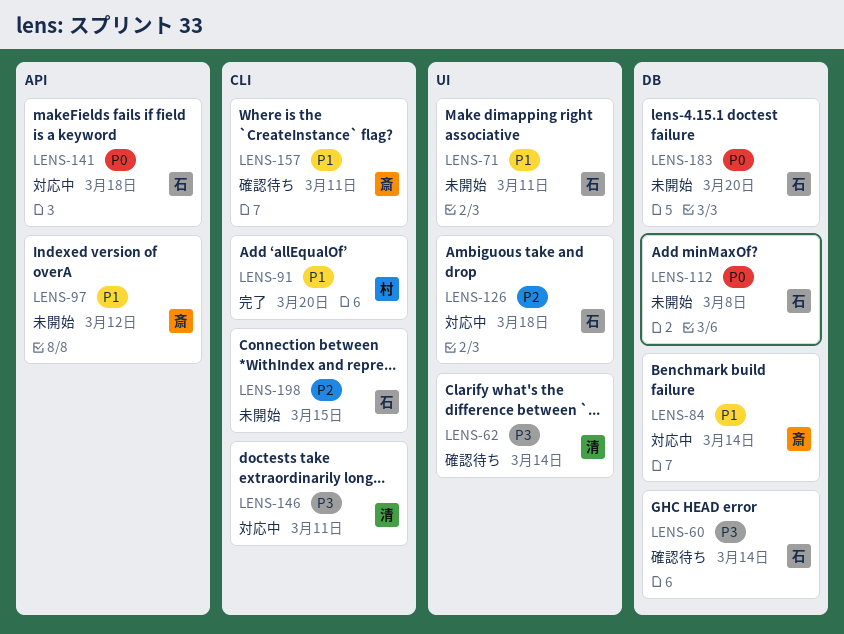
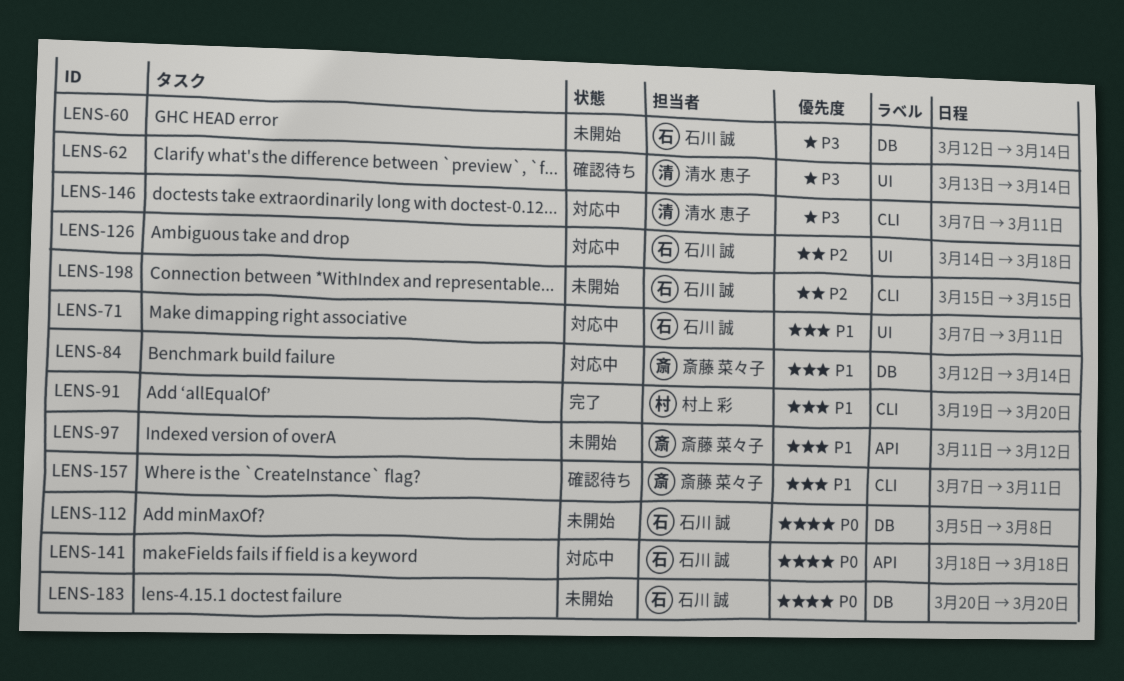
LENS-60, status: 確認待ち -> 未開始
LENS-71, status: 未開始 -> 対応中

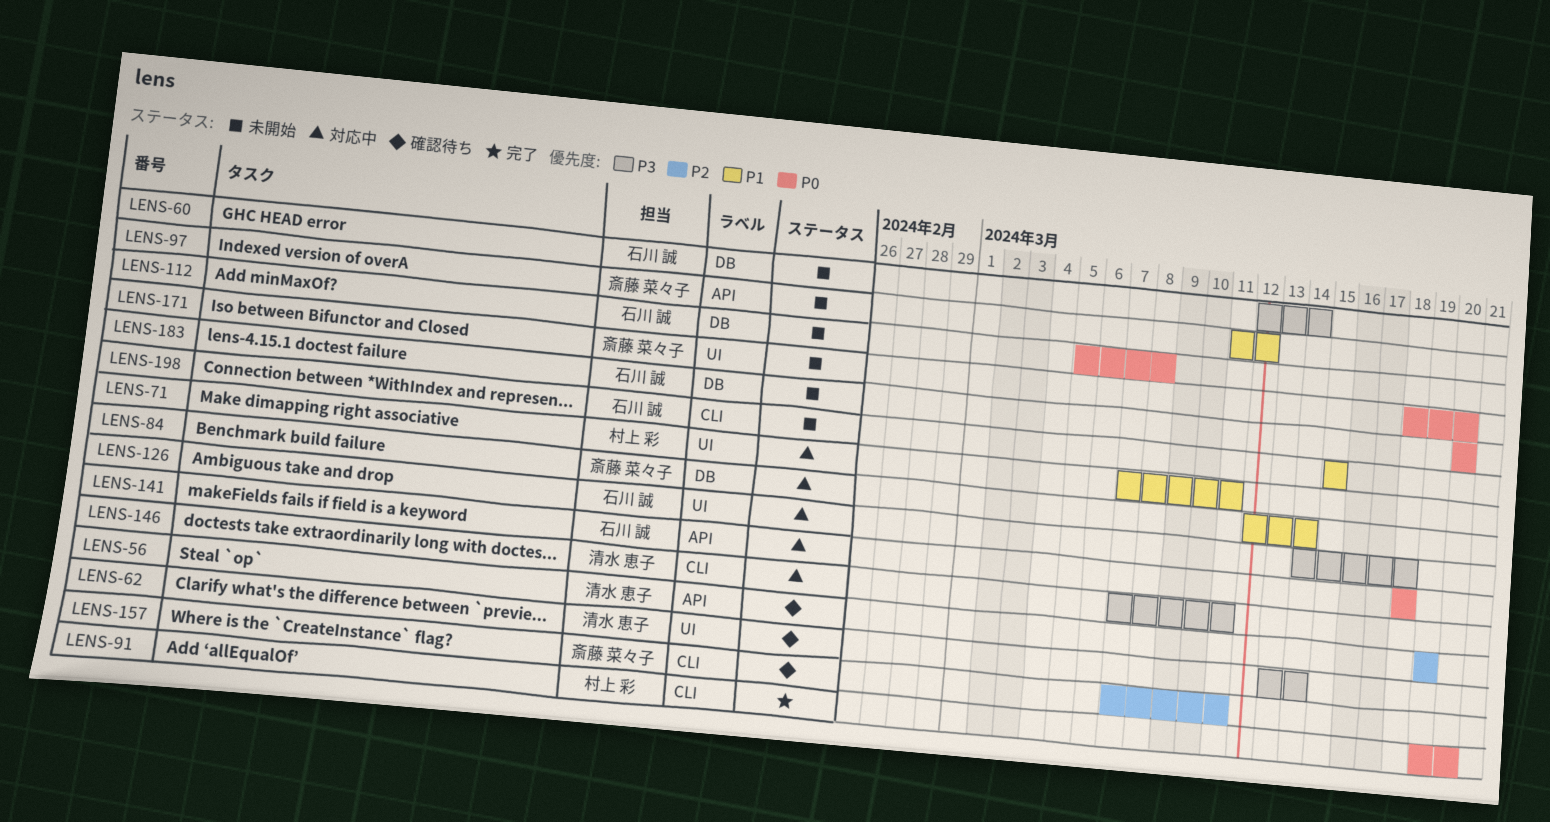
LENS-56: none -> present
LENS-71, owner: 石川 誠 -> 村上 彩
LENS-91, priority: P1 -> P0
LENS-126, priority: P2 -> P3
LENS-157, priority: P1 -> P2
LENS-171: none -> present
LENS-198, priority: P2 -> P1

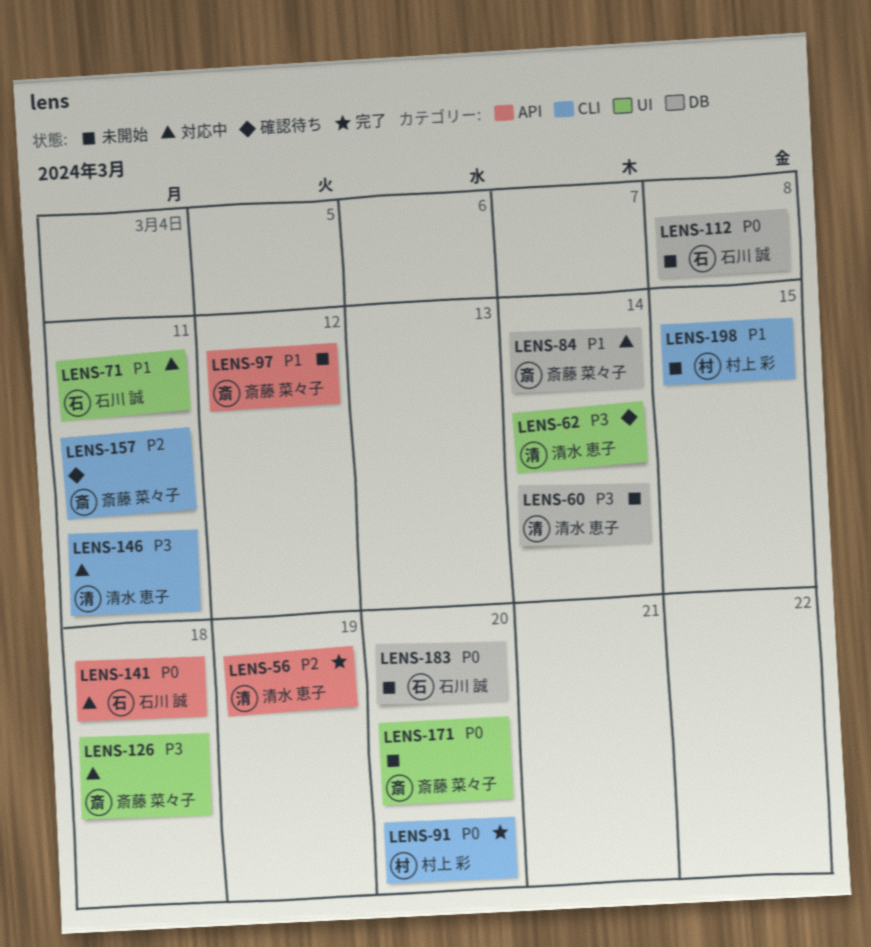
LENS-56, status: 確認待ち -> 完了
LENS-60, owner: 石川 誠 -> 清水 恵子
LENS-71, owner: 村上 彩 -> 石川 誠
LENS-126, owner: 石川 誠 -> 斎藤 菜々子
LENS-198, owner: 石川 誠 -> 村上 彩

